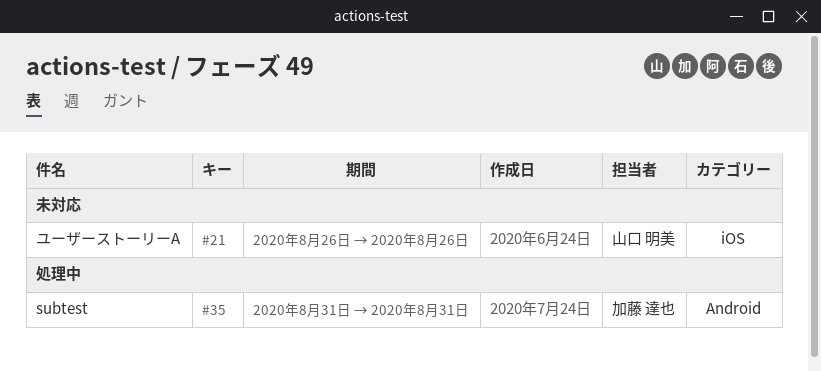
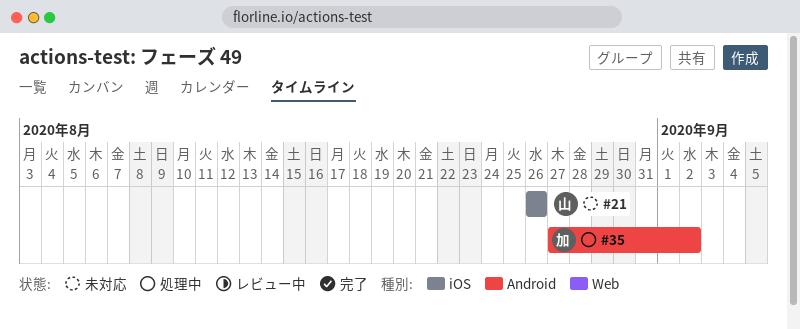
#35, start: Aug 31 -> Aug 27
#35, due: Aug 31 -> Sep 2

